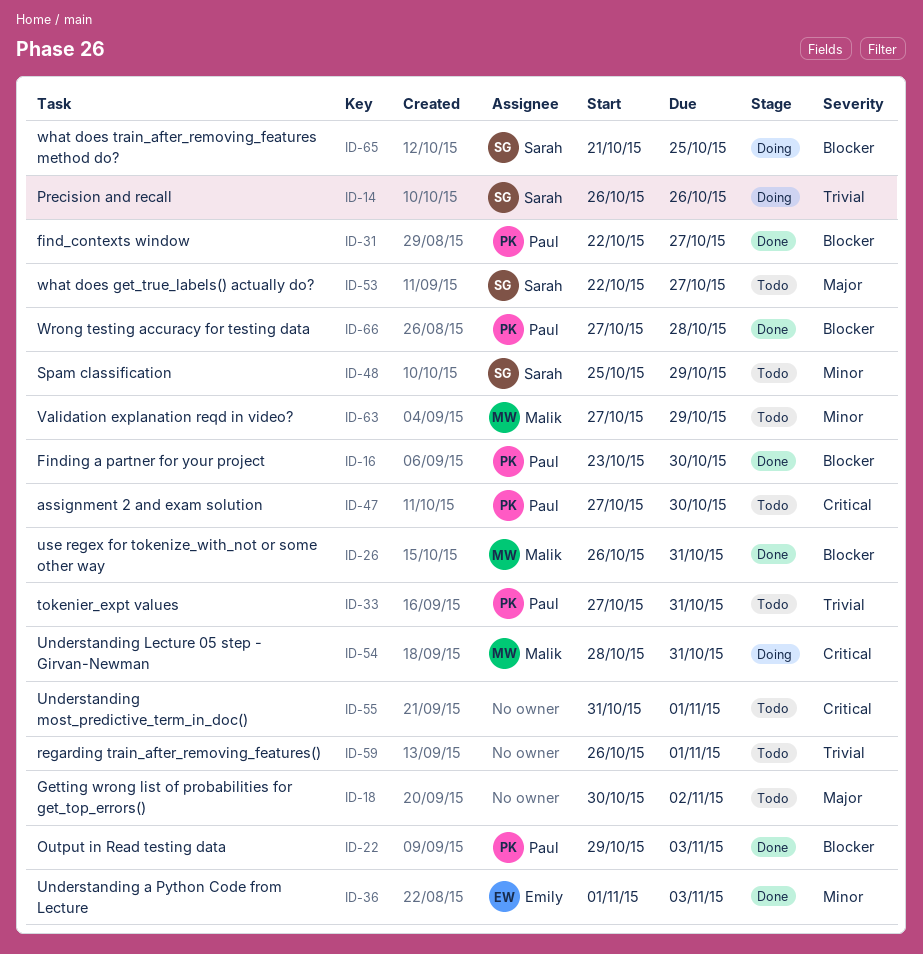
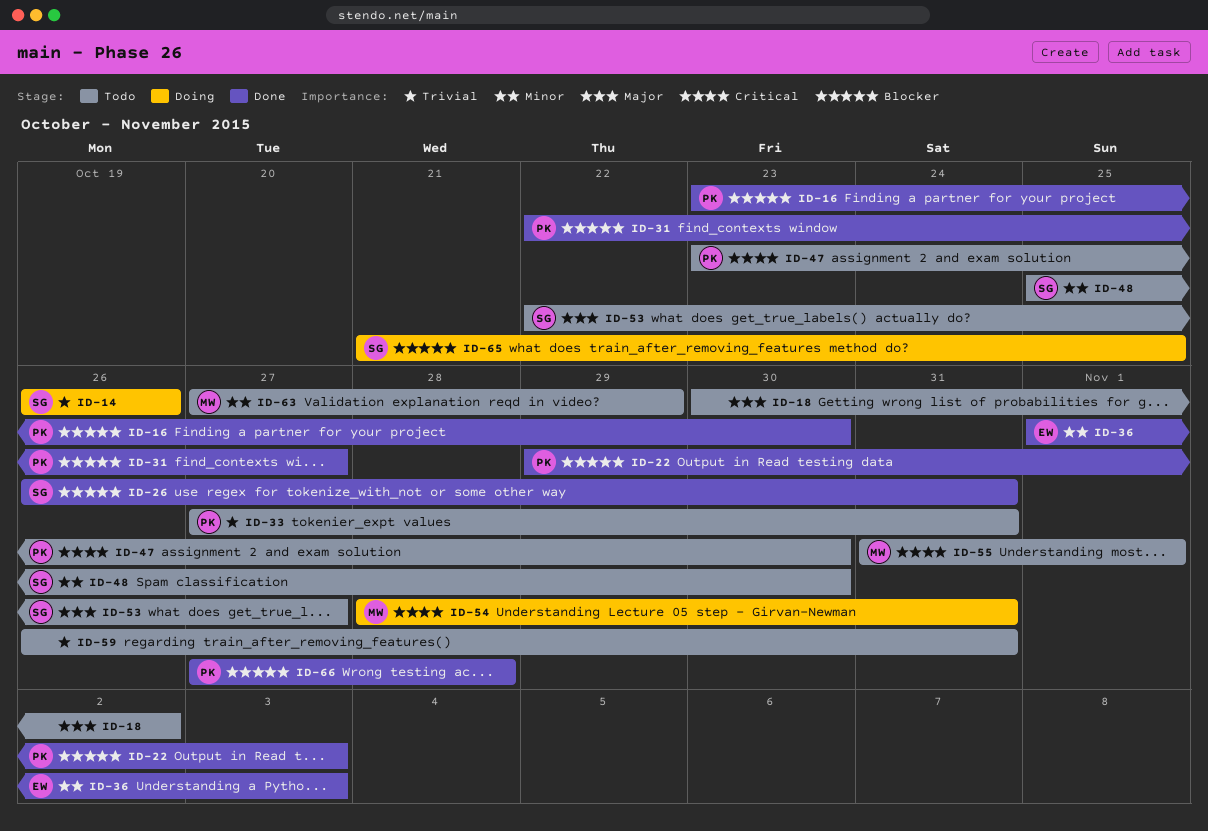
ID-26, owner: Malik -> Sarah
ID-47, start: Oct 27 -> Oct 23
ID-48, due: Oct 29 -> Oct 30
ID-55, owner: none -> Malik
ID-59, due: Nov 1 -> Oct 31

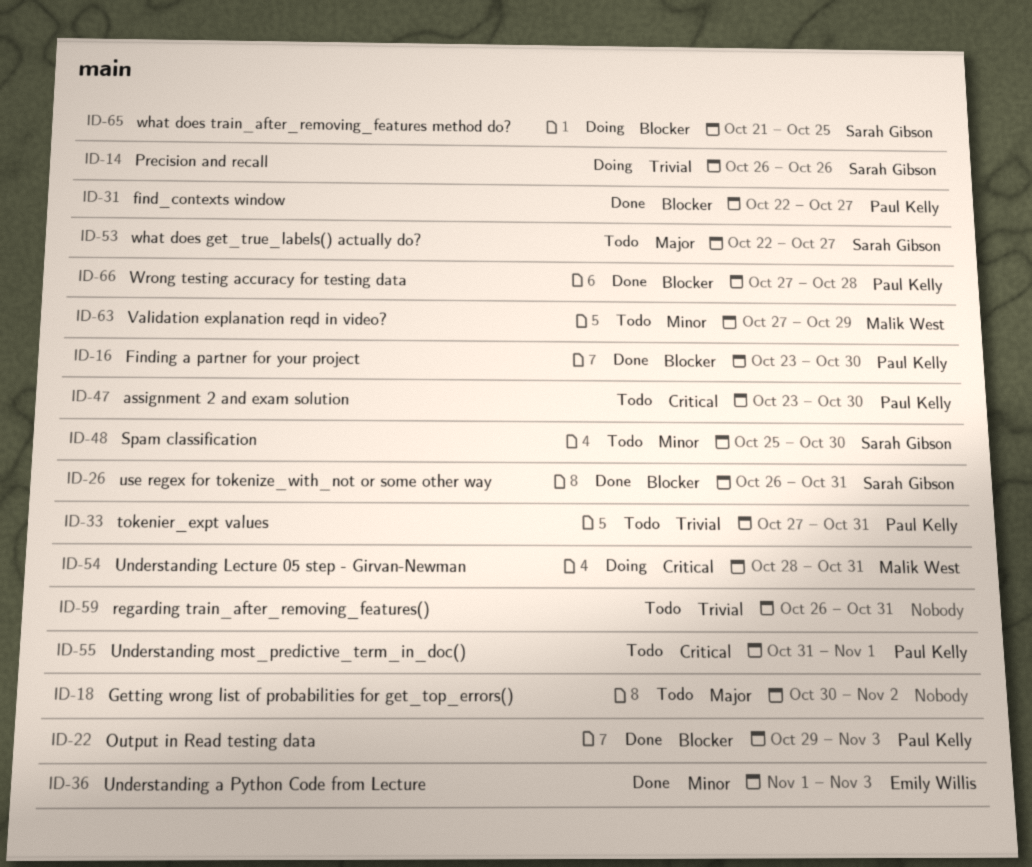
ID-55, owner: Malik West -> Paul Kelly

